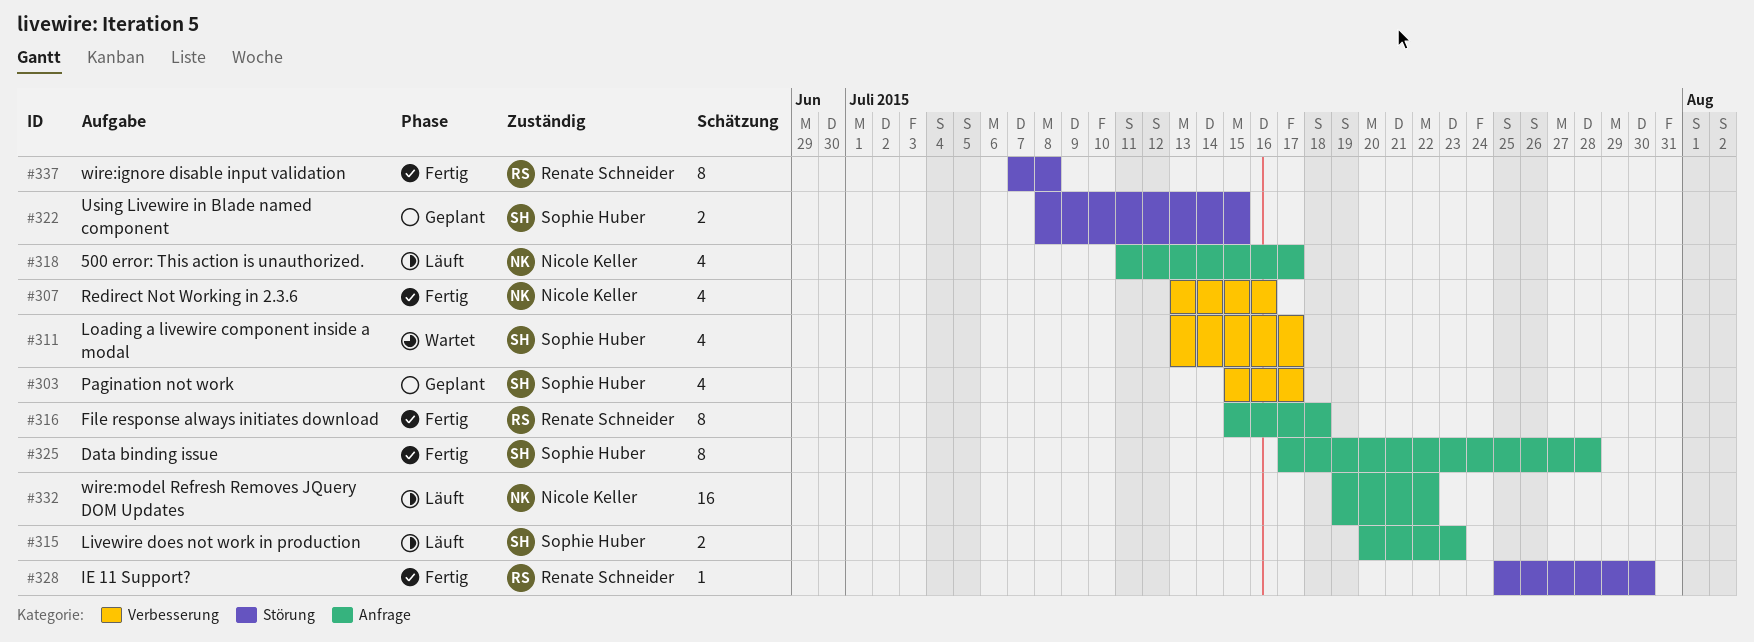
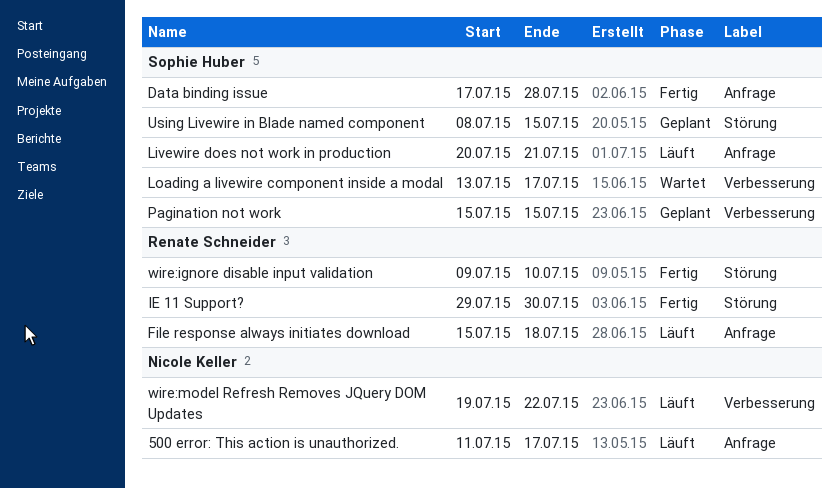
File response always initiates download, status: Fertig -> Läuft
IE 11 Support?, start: Jul 25 -> Jul 29
Livewire does not work in production, due: Jul 23 -> Jul 21
Pagination not work, due: Jul 17 -> Jul 15
Redirect Not Working in 2.3.6: present -> none
wire:ignore disable input validation, start: Jul 7 -> Jul 9
wire:ignore disable input validation, due: Jul 8 -> Jul 10
wire:model Refresh Removes JQuery DOM Updates, label: Anfrage -> Verbesserung

